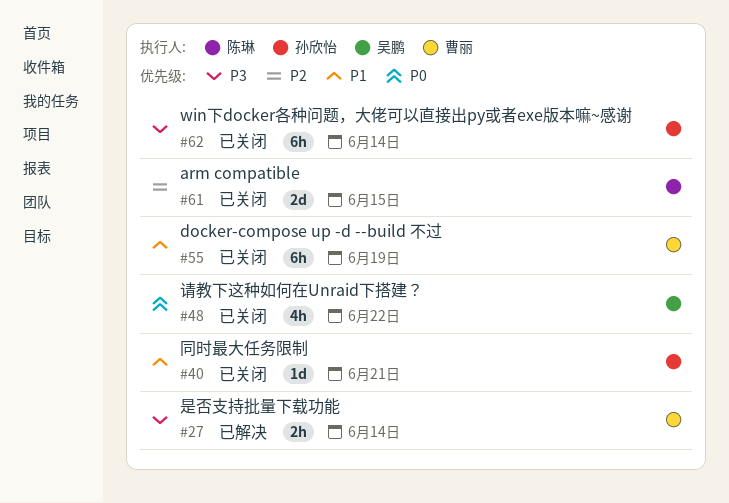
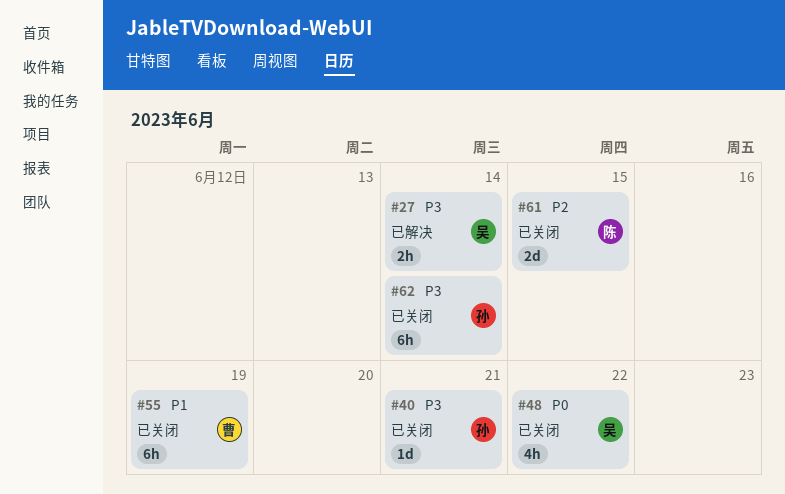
#27, owner: 曹丽 -> 吴鹏
#40, priority: P1 -> P3

